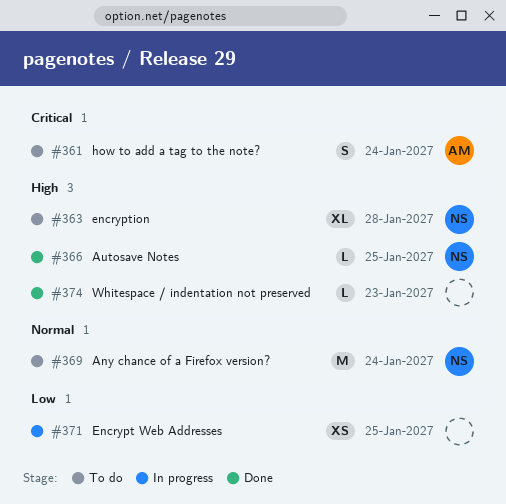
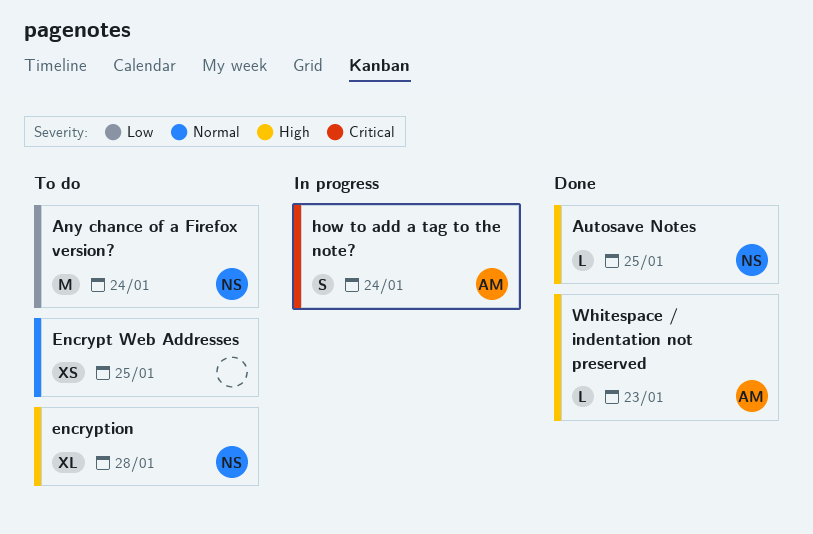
Any chance of a Firefox version?, priority: Normal -> Low
Encrypt Web Addresses, status: In progress -> To do
Encrypt Web Addresses, priority: Low -> Normal
how to add a tag to the note?, status: To do -> In progress
Whitespace / indentation not preserved, owner: none -> AM

